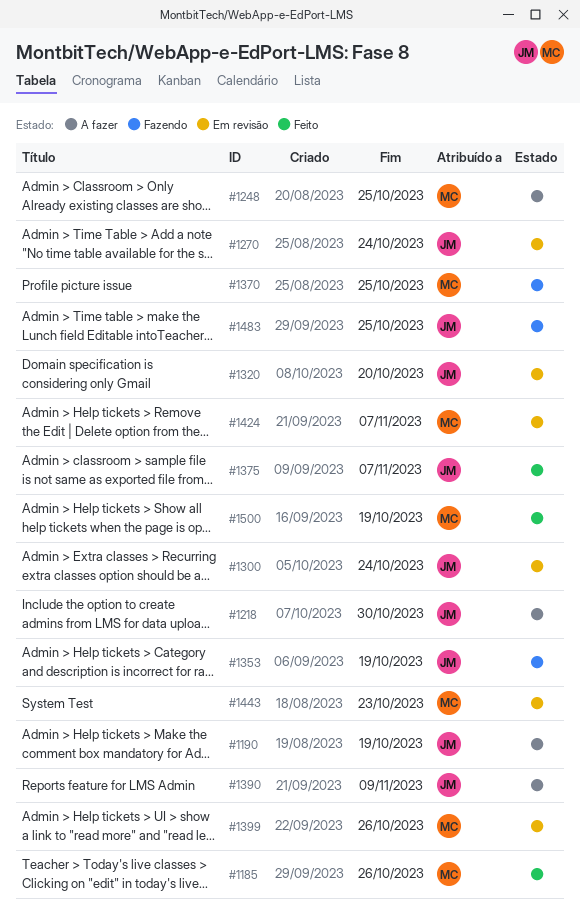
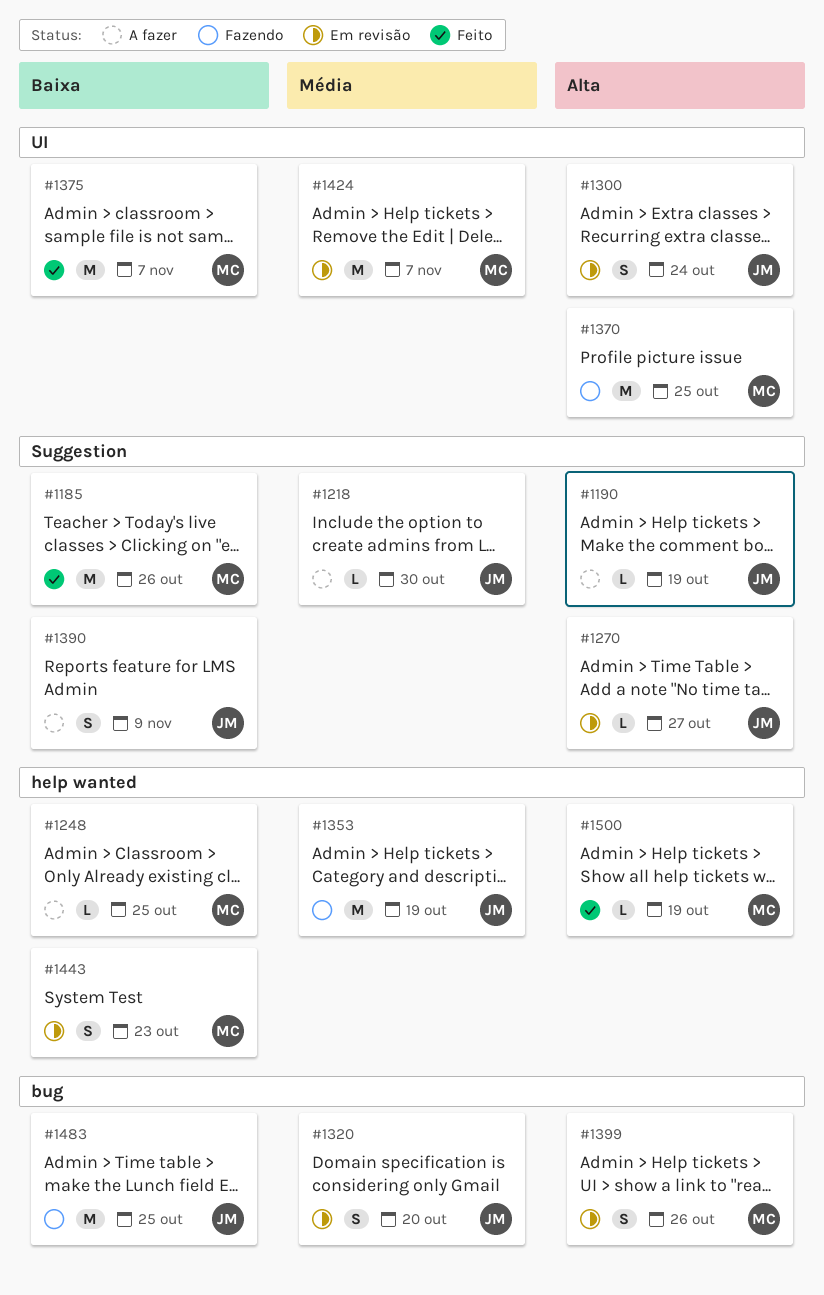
#1270, due: Oct 24 -> Oct 27
#1375, owner: JM -> MC

